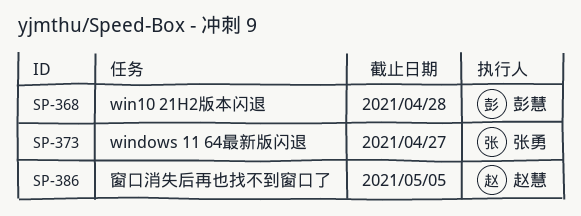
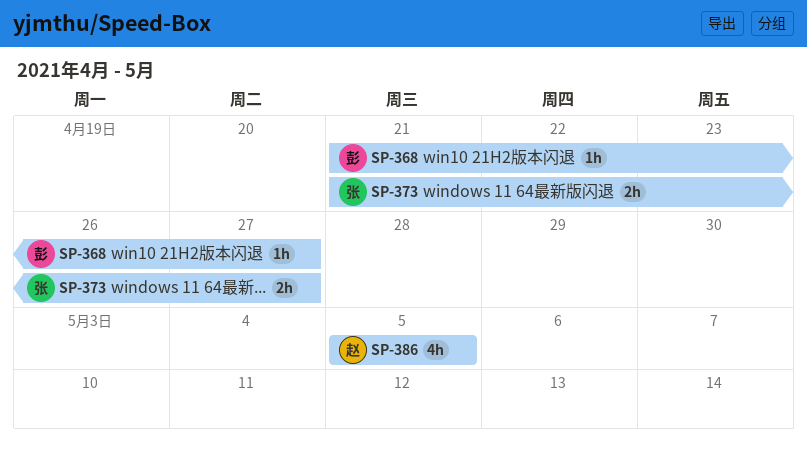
SP-368, due: Apr 28 -> Apr 27

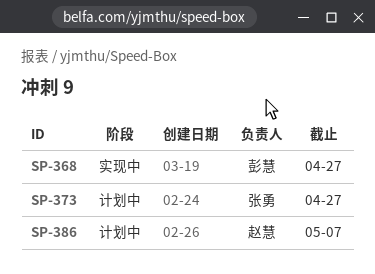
SP-386, due: May 5 -> May 7

